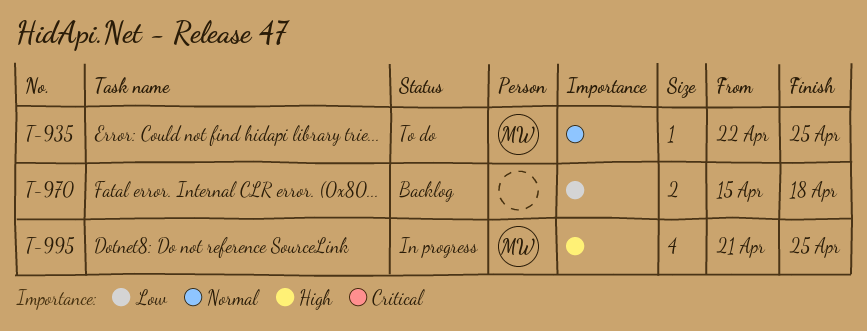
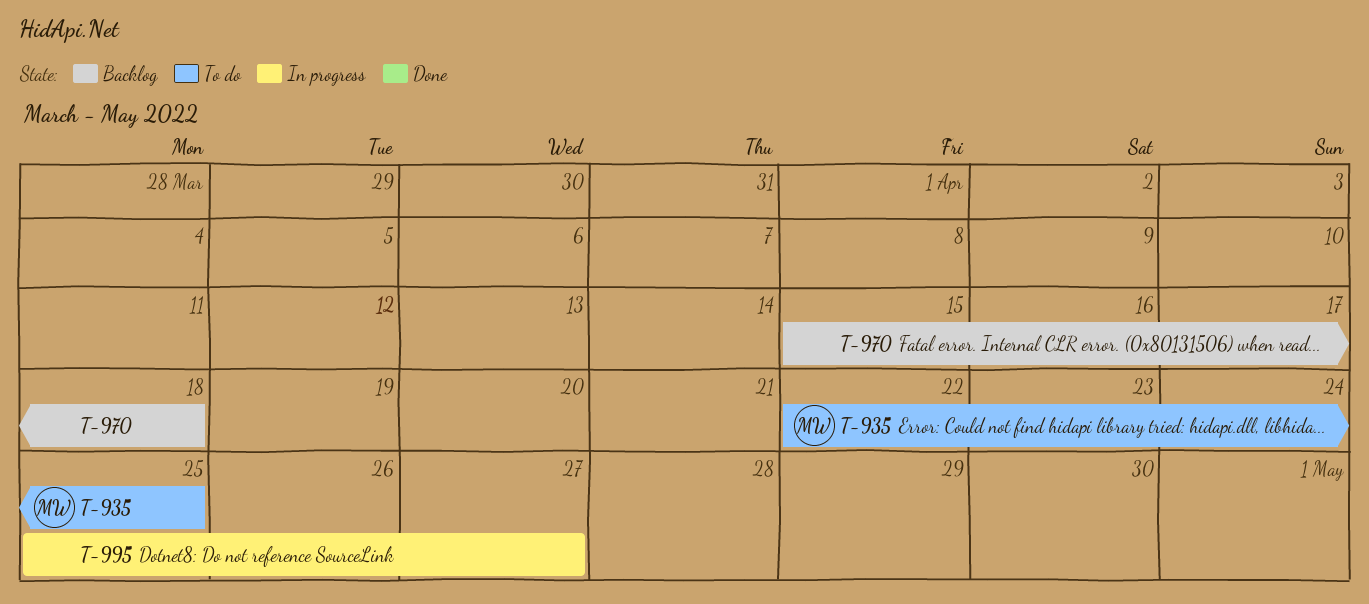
T-995, owner: MW -> none
T-995, start: Apr 21 -> Apr 25
T-995, due: Apr 25 -> Apr 27

